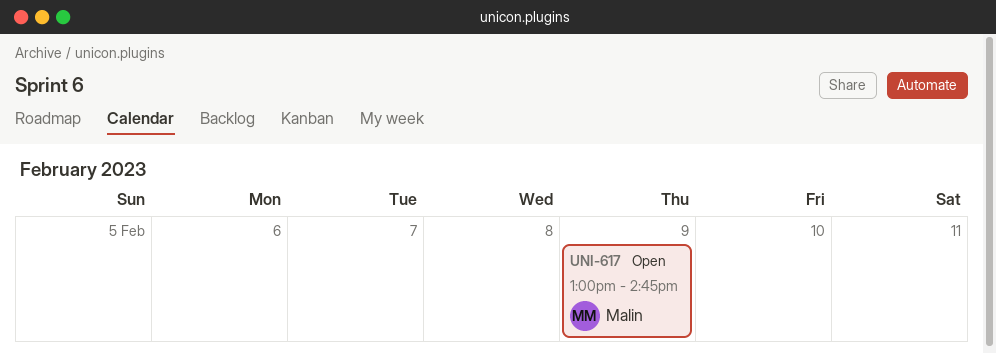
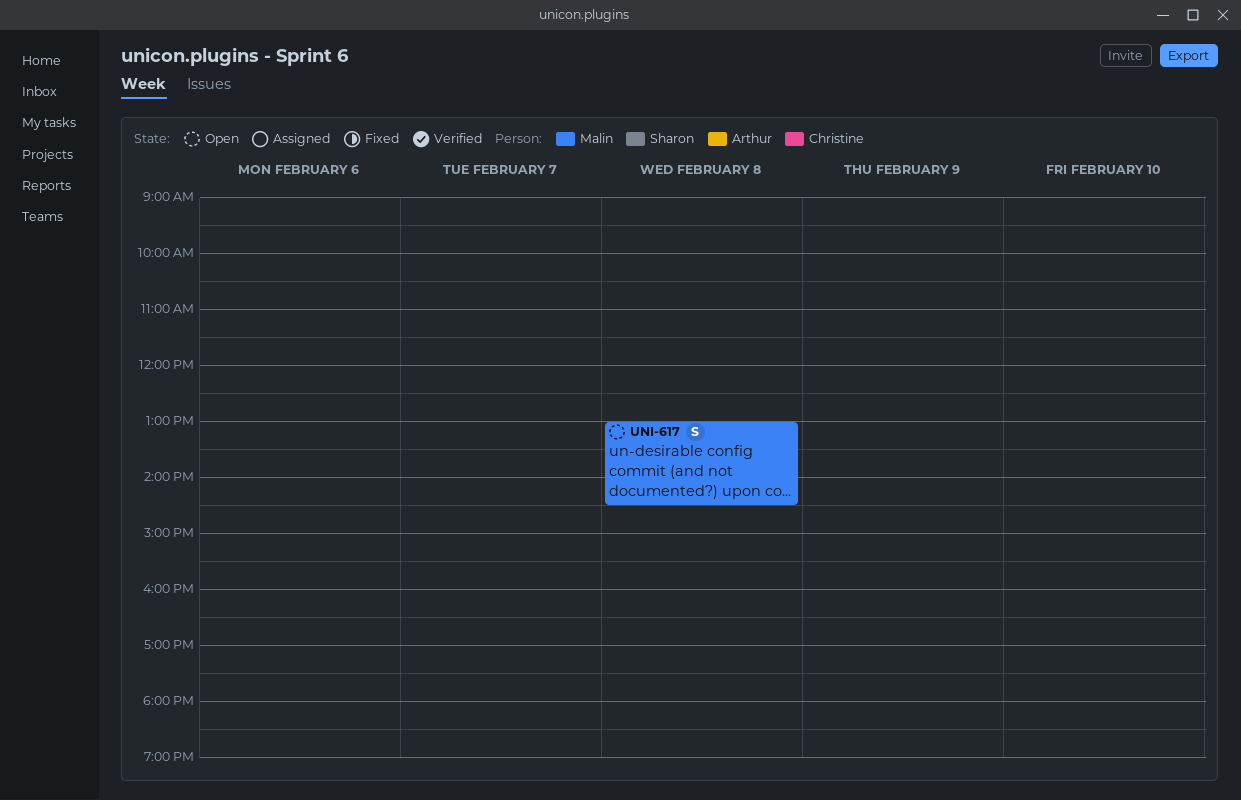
UNI-617, day: Feb 9 -> Feb 8
UNI-617, ends: 14:45 -> 14:30

